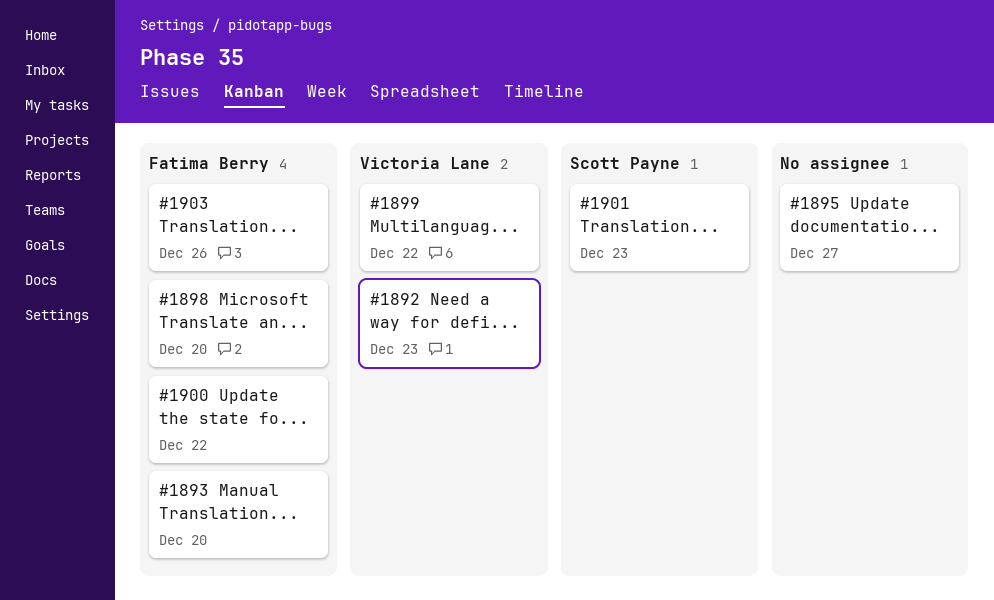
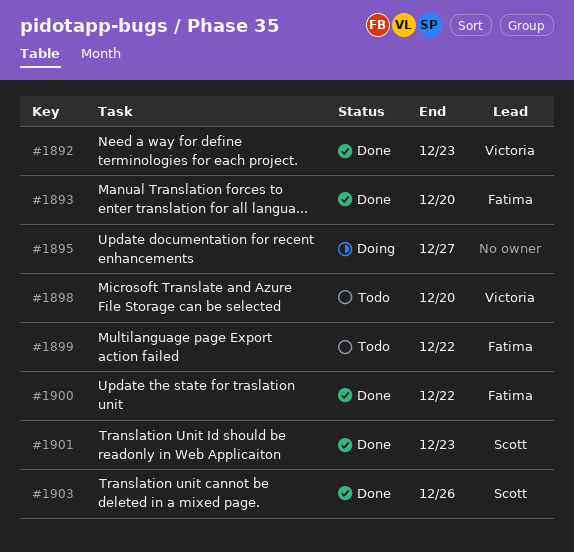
#1898, owner: Fatima Berry -> Victoria Lane
#1899, owner: Victoria Lane -> Fatima Berry
#1903, owner: Fatima Berry -> Scott Payne

